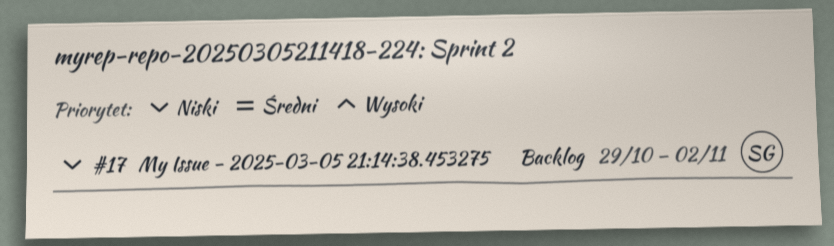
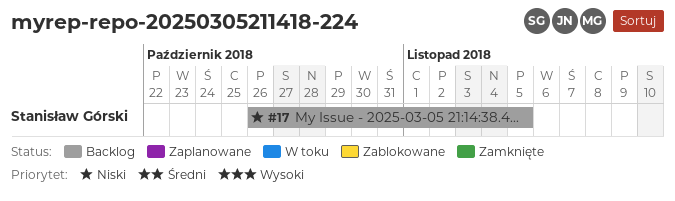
#17, start: Oct 29 -> Oct 26
#17, due: Nov 2 -> Nov 5

